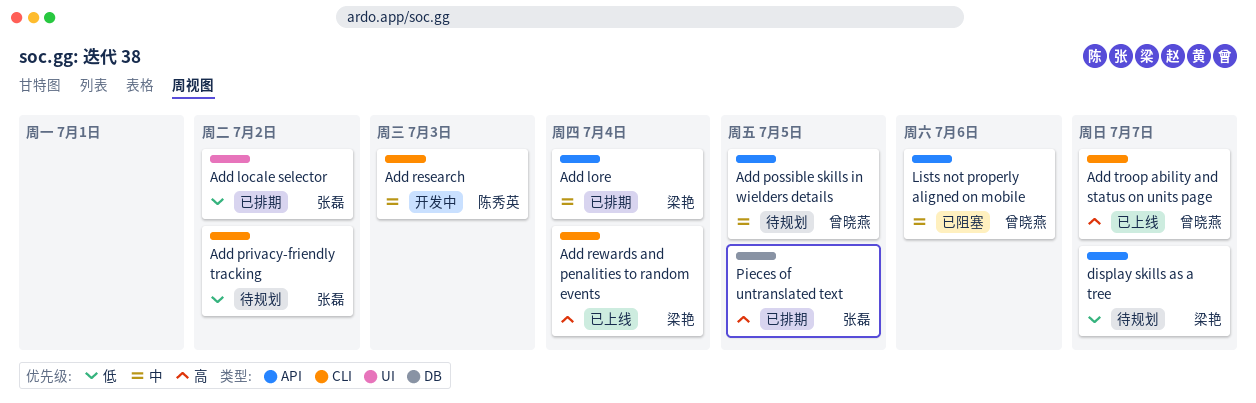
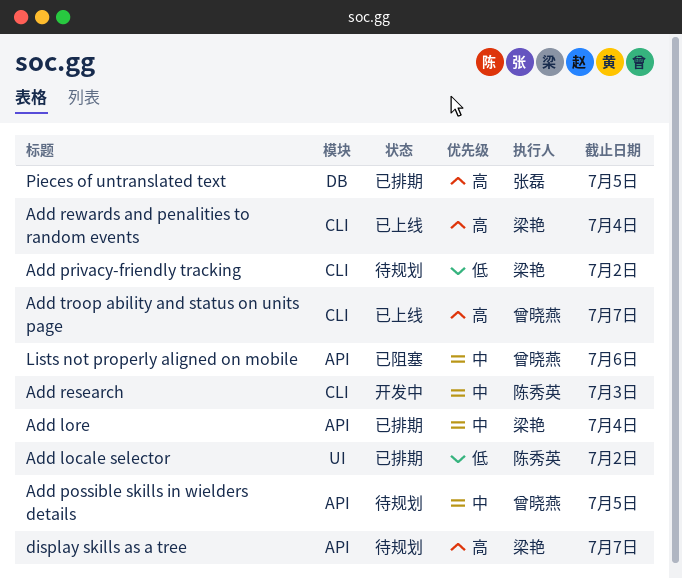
Add locale selector, owner: 张磊 -> 陈秀英
Add privacy-friendly tracking, owner: 张磊 -> 梁艳
display skills as a tree, priority: 低 -> 高

